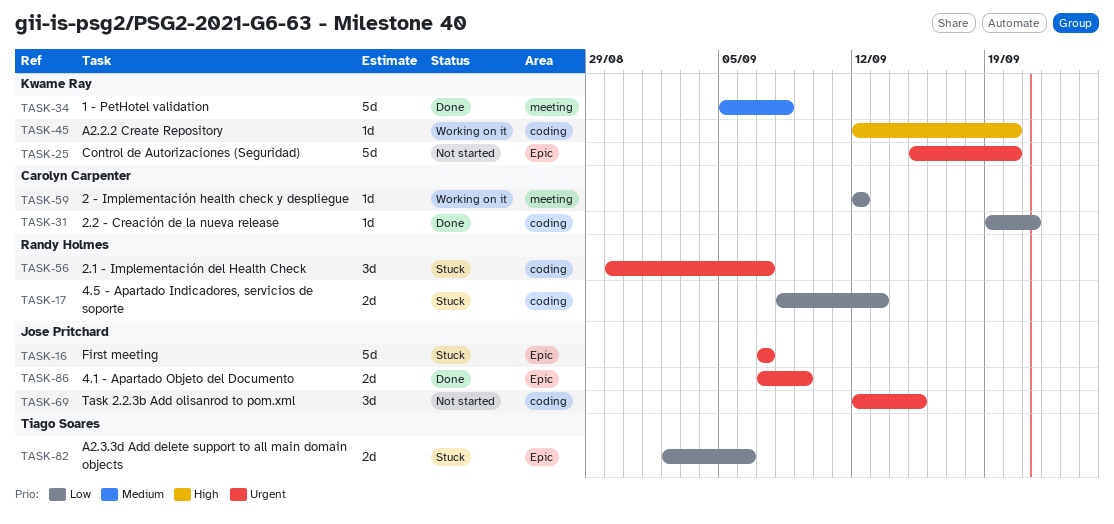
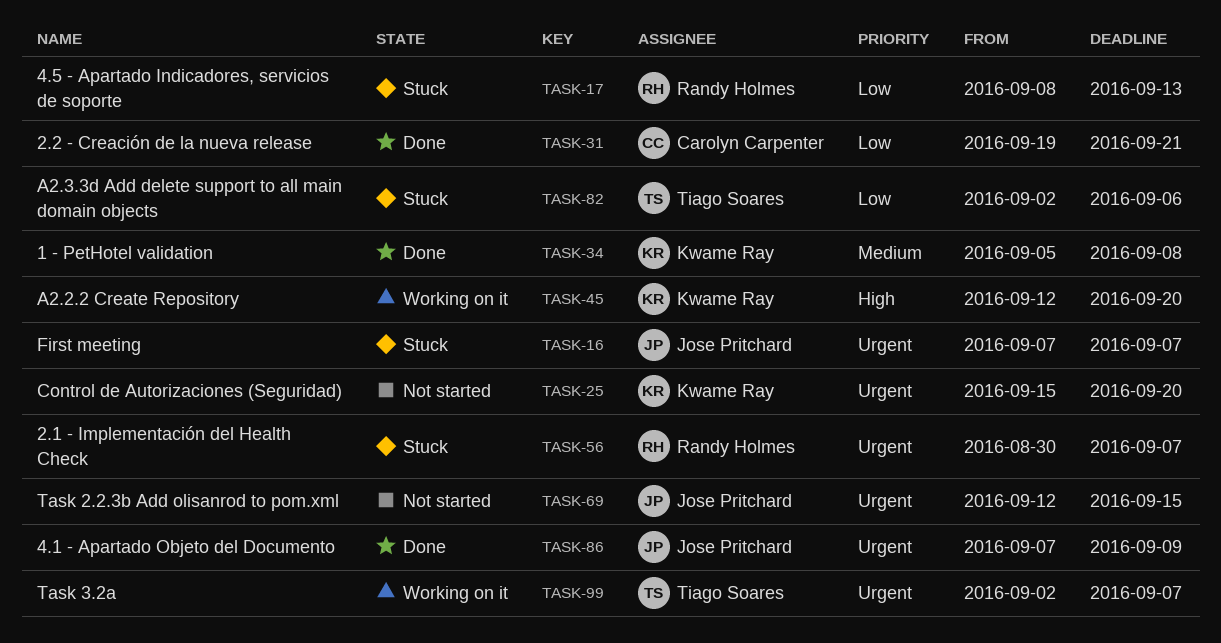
TASK-59: present -> none
TASK-99: none -> present

